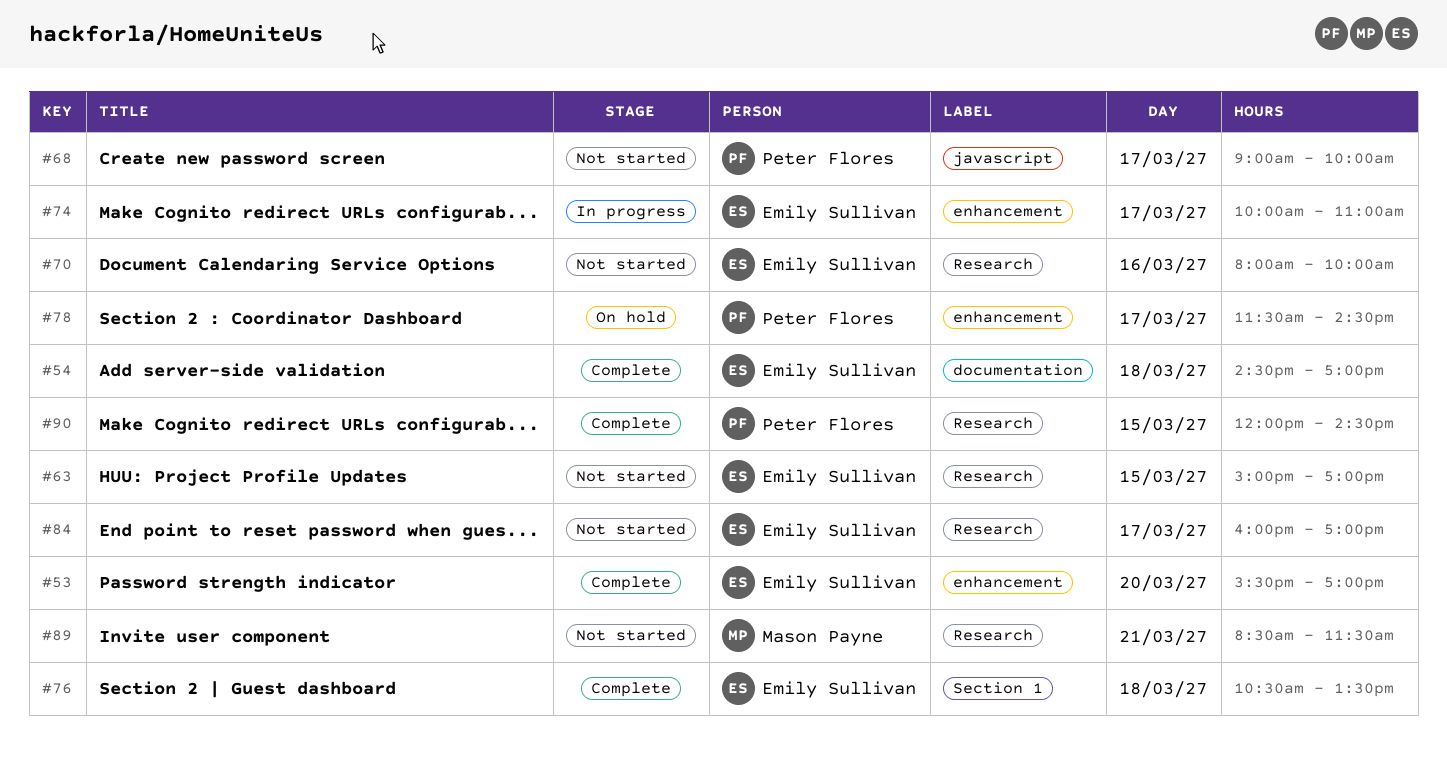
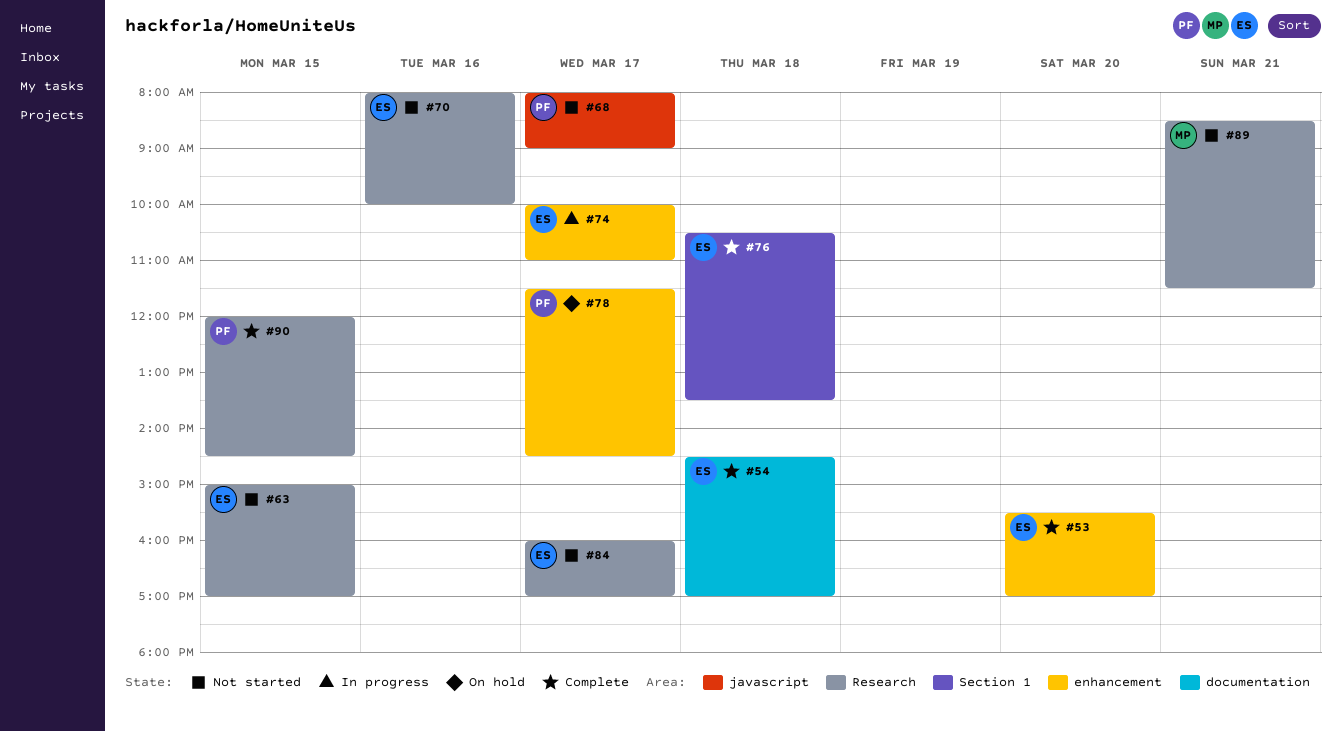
#68, begins: 09:00 -> 08:00
#68, ends: 10:00 -> 09:00

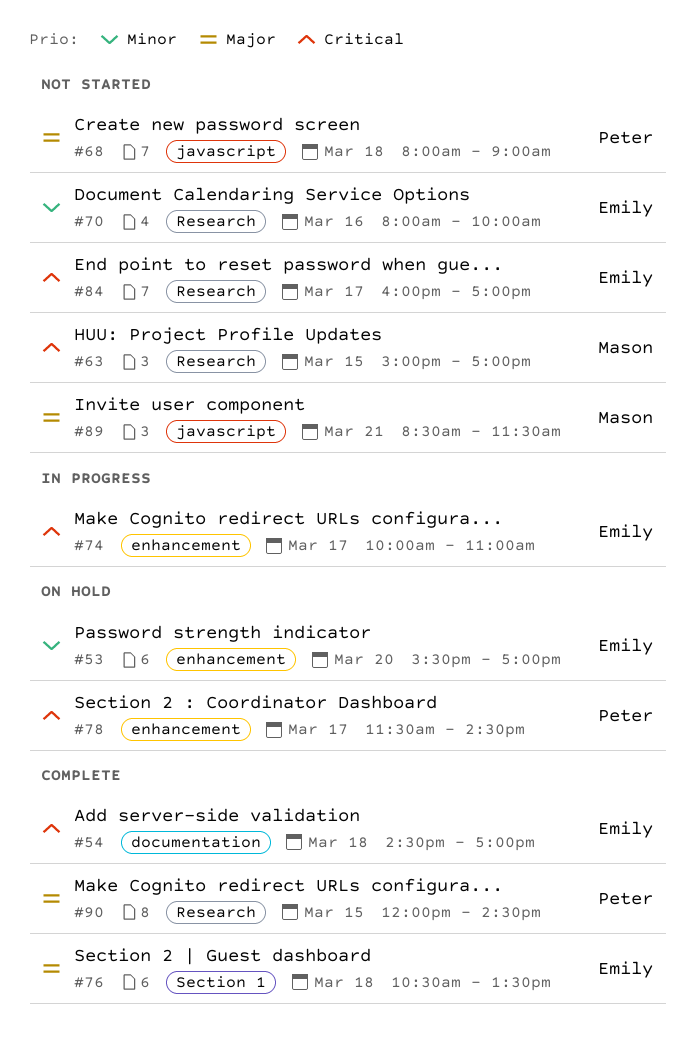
#53, status: Complete -> On hold
#63, owner: Emily -> Mason
#68, day: Mar 17 -> Mar 18
#89, label: Research -> javascript

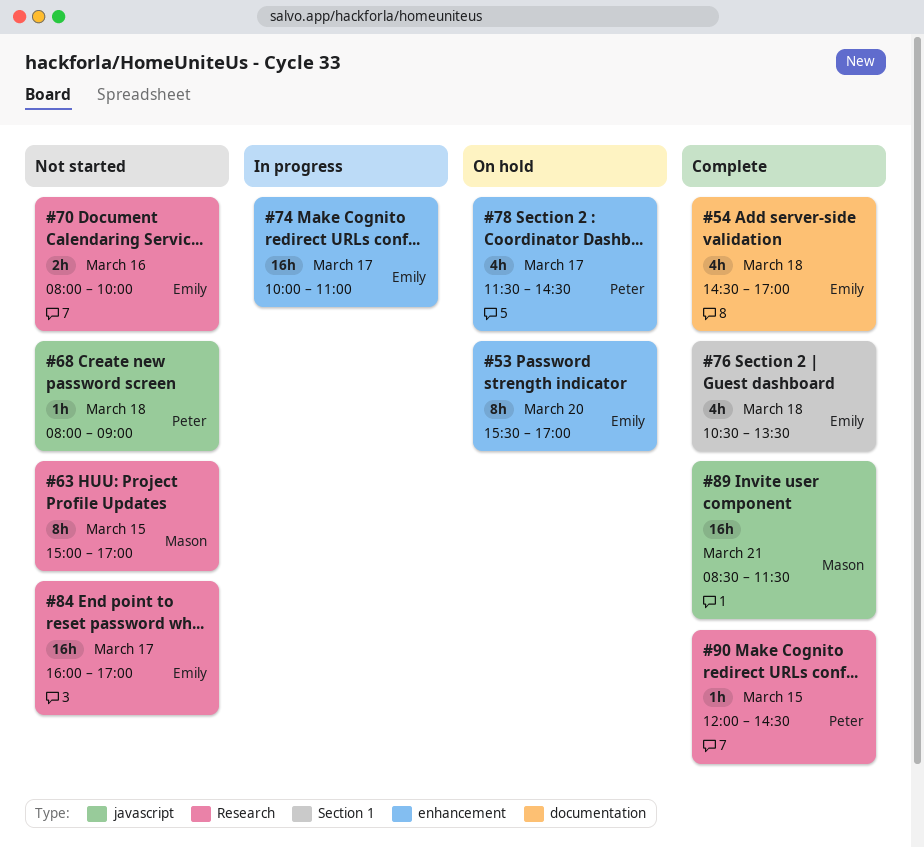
#89, status: Not started -> Complete

